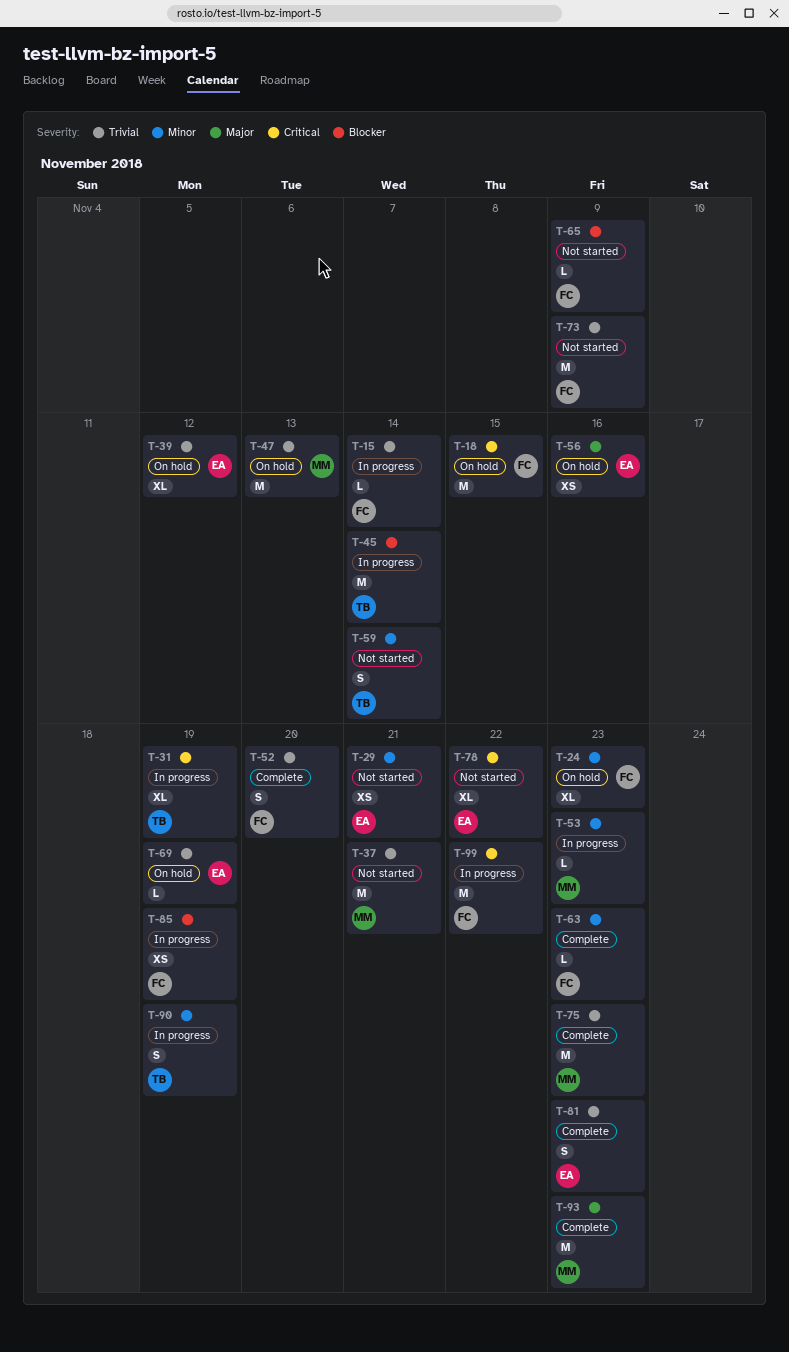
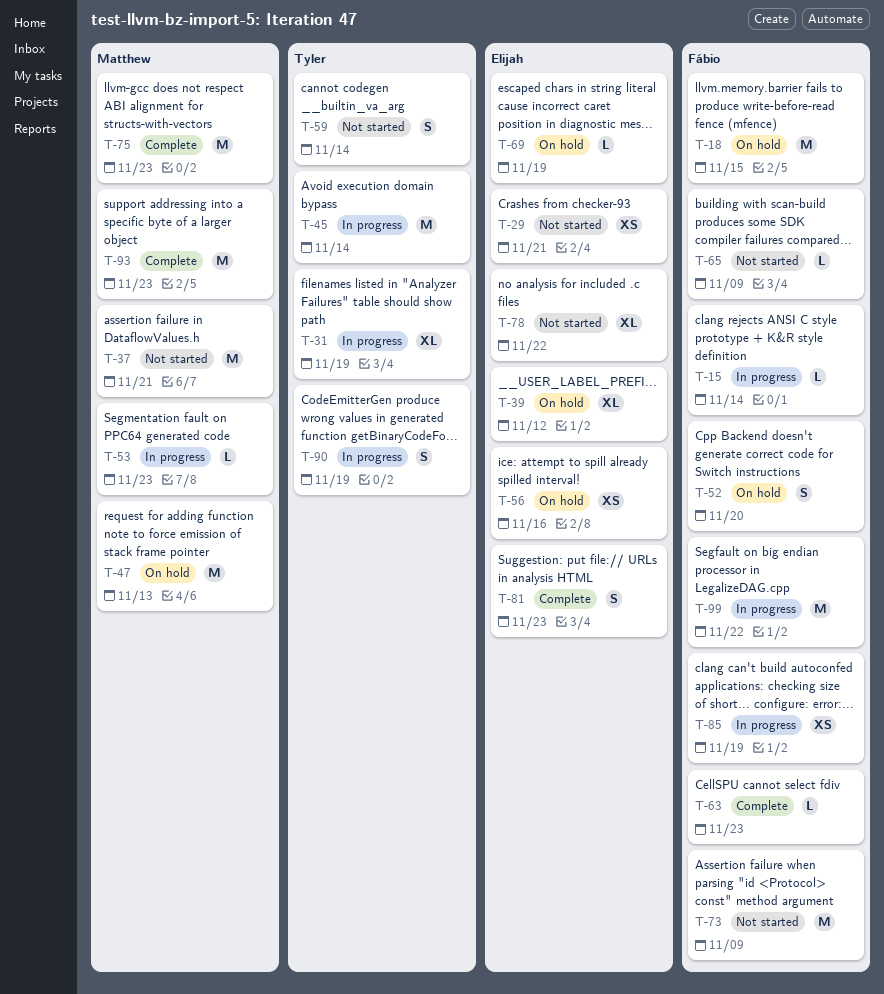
T-24: present -> none
T-52, status: Complete -> On hold

